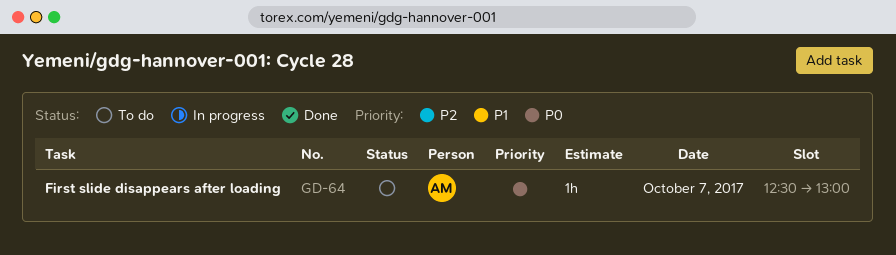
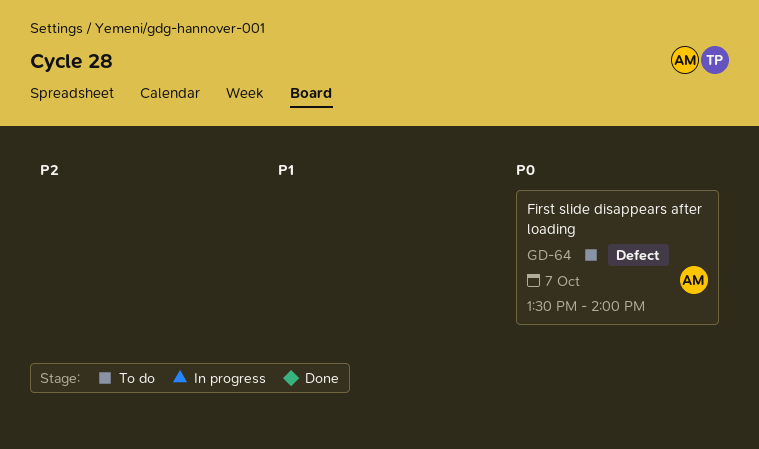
GD-64, begins: 12:30 -> 13:30
GD-64, ends: 13:00 -> 14:00

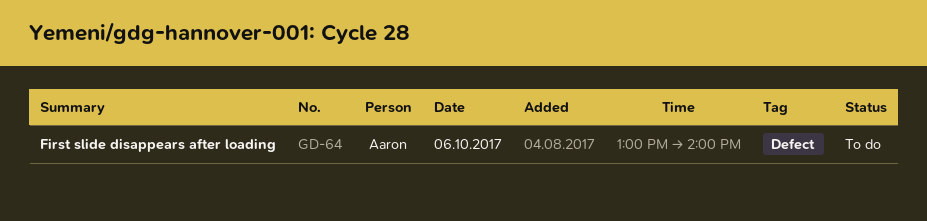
GD-64, day: Oct 7 -> Oct 6
GD-64, begins: 13:30 -> 13:00

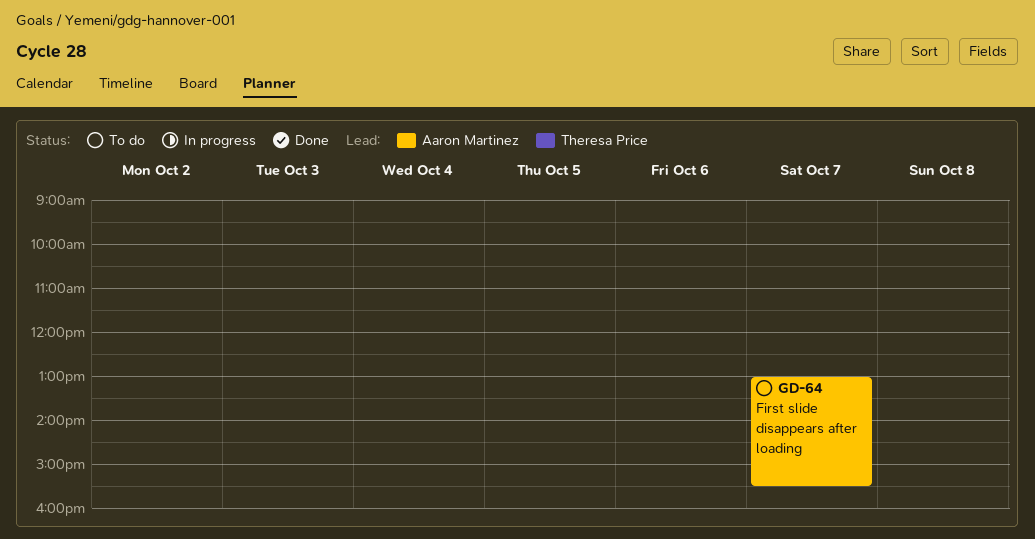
GD-64, day: Oct 6 -> Oct 7
GD-64, ends: 14:00 -> 15:30

